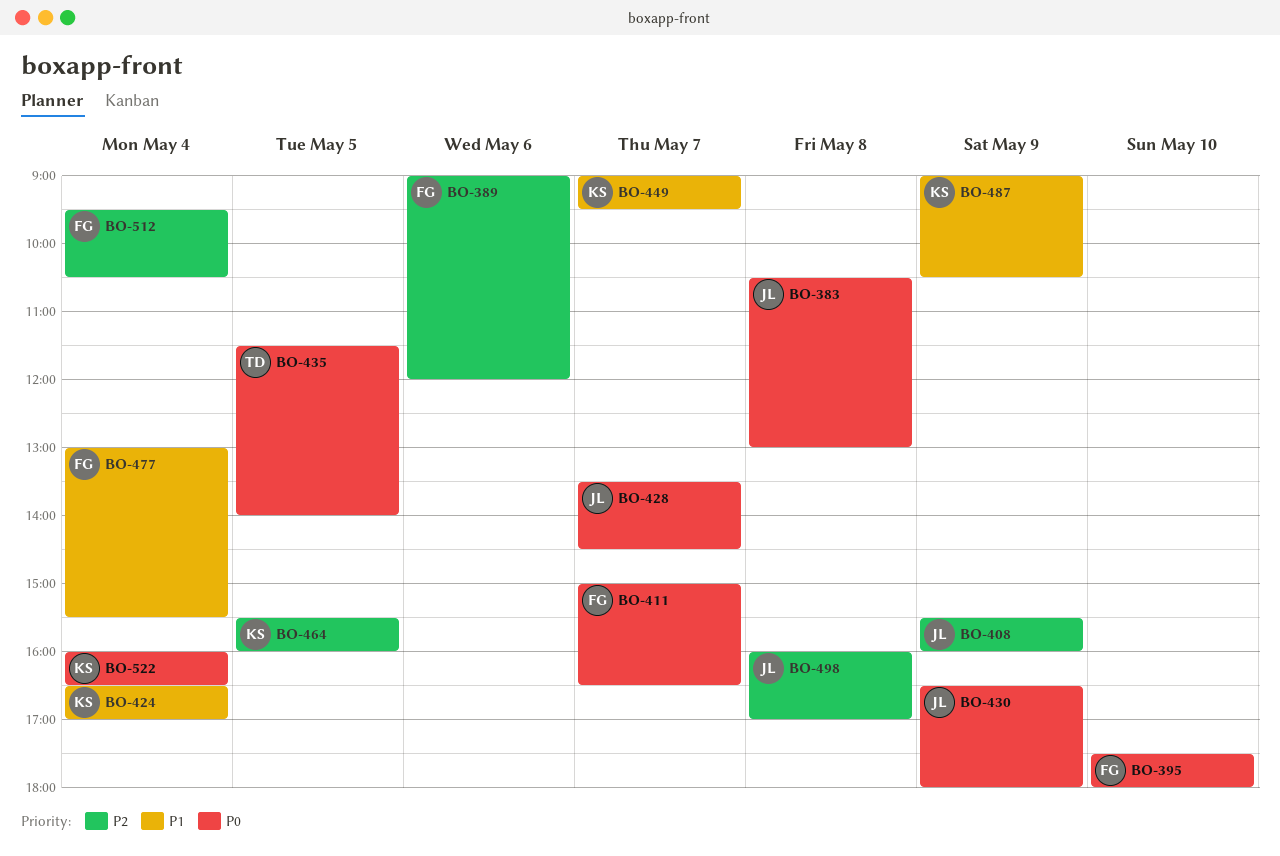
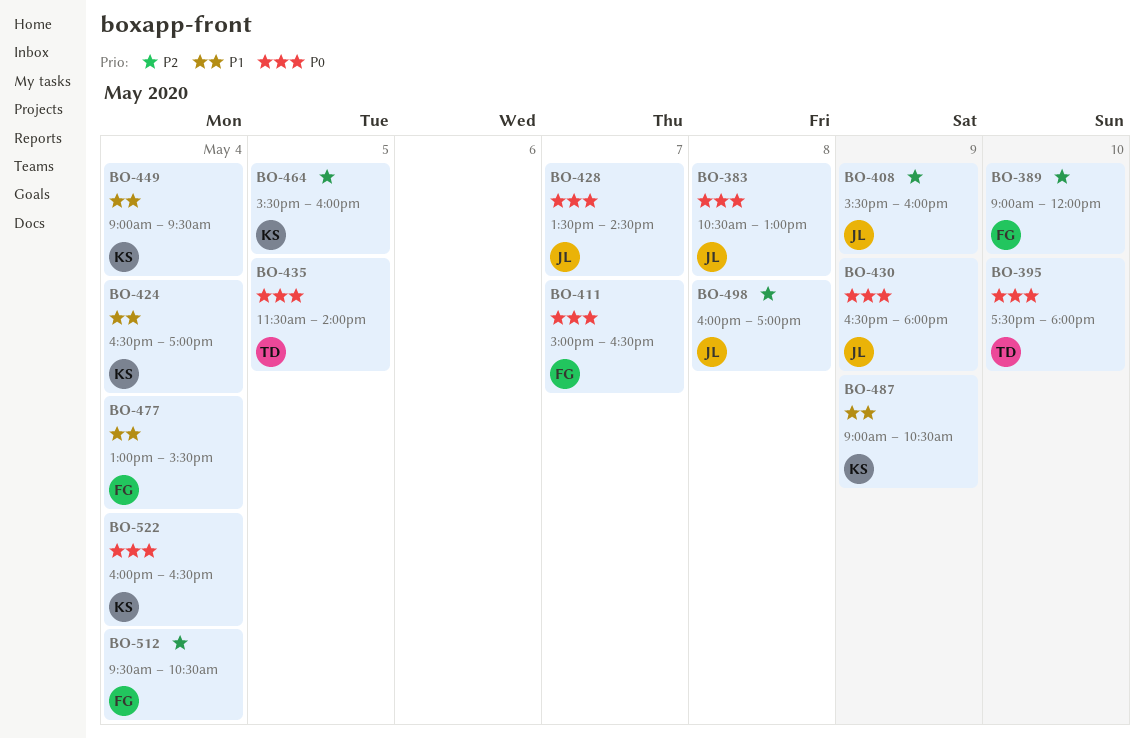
BO-389, day: May 6 -> May 10
BO-395, owner: FG -> TD
BO-449, day: May 7 -> May 4

